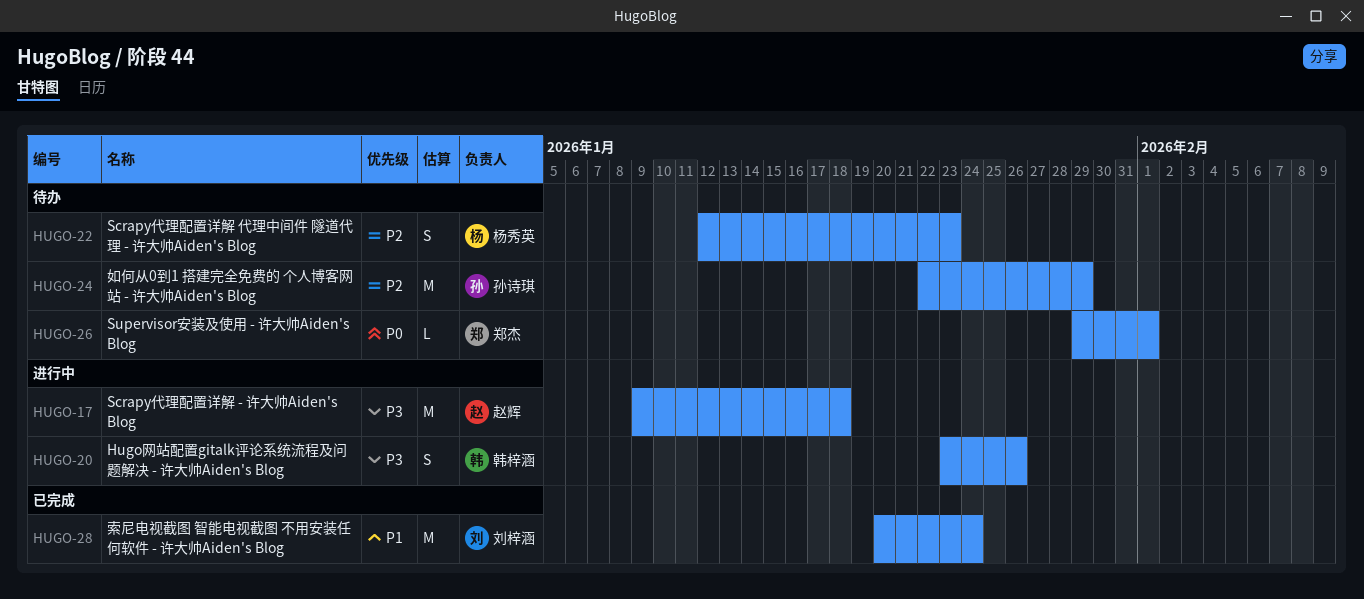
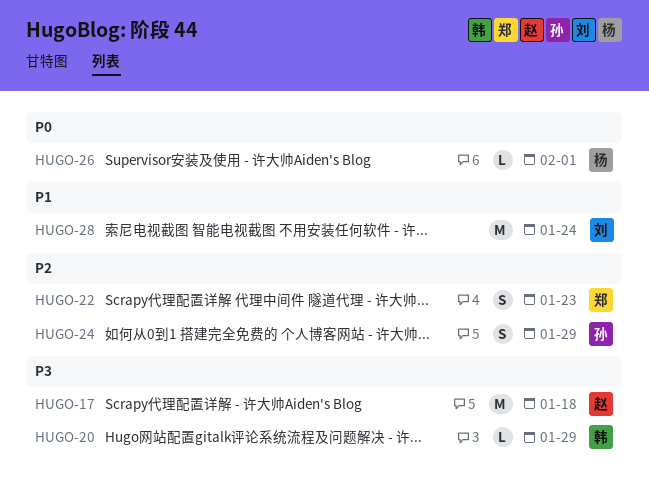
HUGO-20, estimate: S -> L
HUGO-20, due: Jan 26 -> Jan 29
HUGO-22, owner: 杨秀英 -> 郑杰
HUGO-24, estimate: M -> S
HUGO-26, owner: 郑杰 -> 杨秀英

